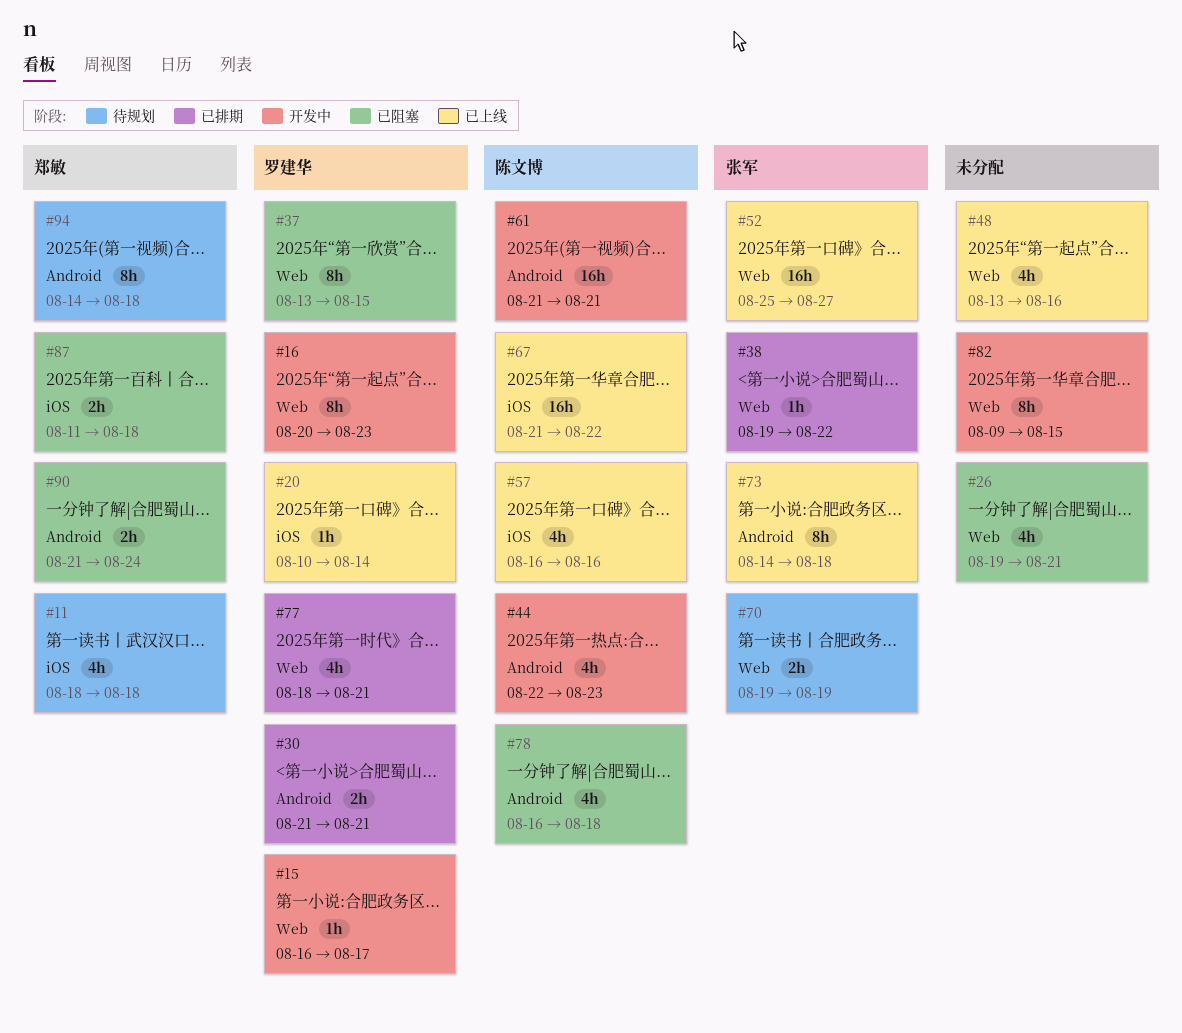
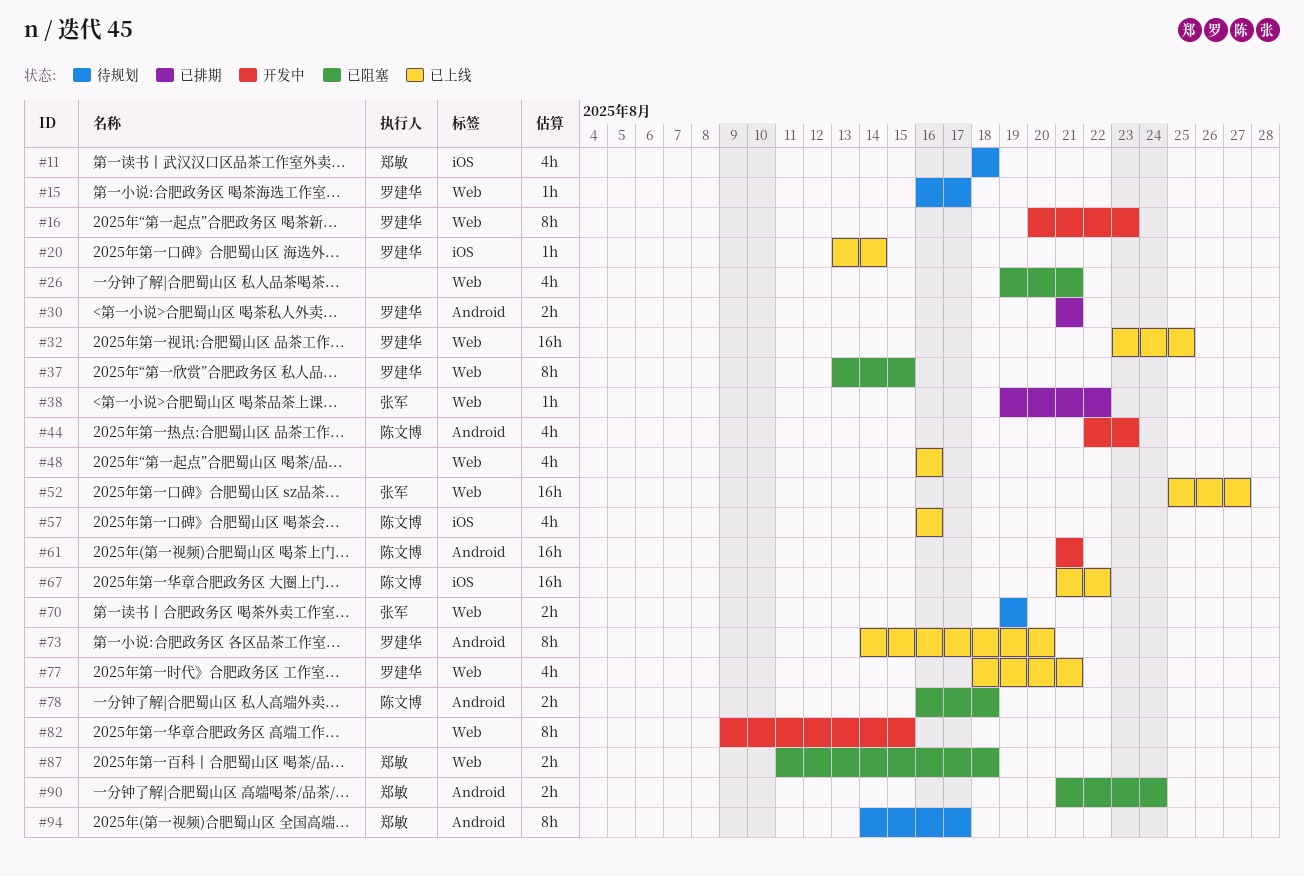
#15, status: 开发中 -> 待规划
#20, start: Aug 10 -> Aug 13
#32: none -> present
#48, start: Aug 13 -> Aug 16
#73, owner: 张军 -> 罗建华
#73, due: Aug 18 -> Aug 20
#77, status: 已排期 -> 已上线
#78, estimate: 4h -> 2h
#87, label: iOS -> Web
#94, due: Aug 18 -> Aug 17

